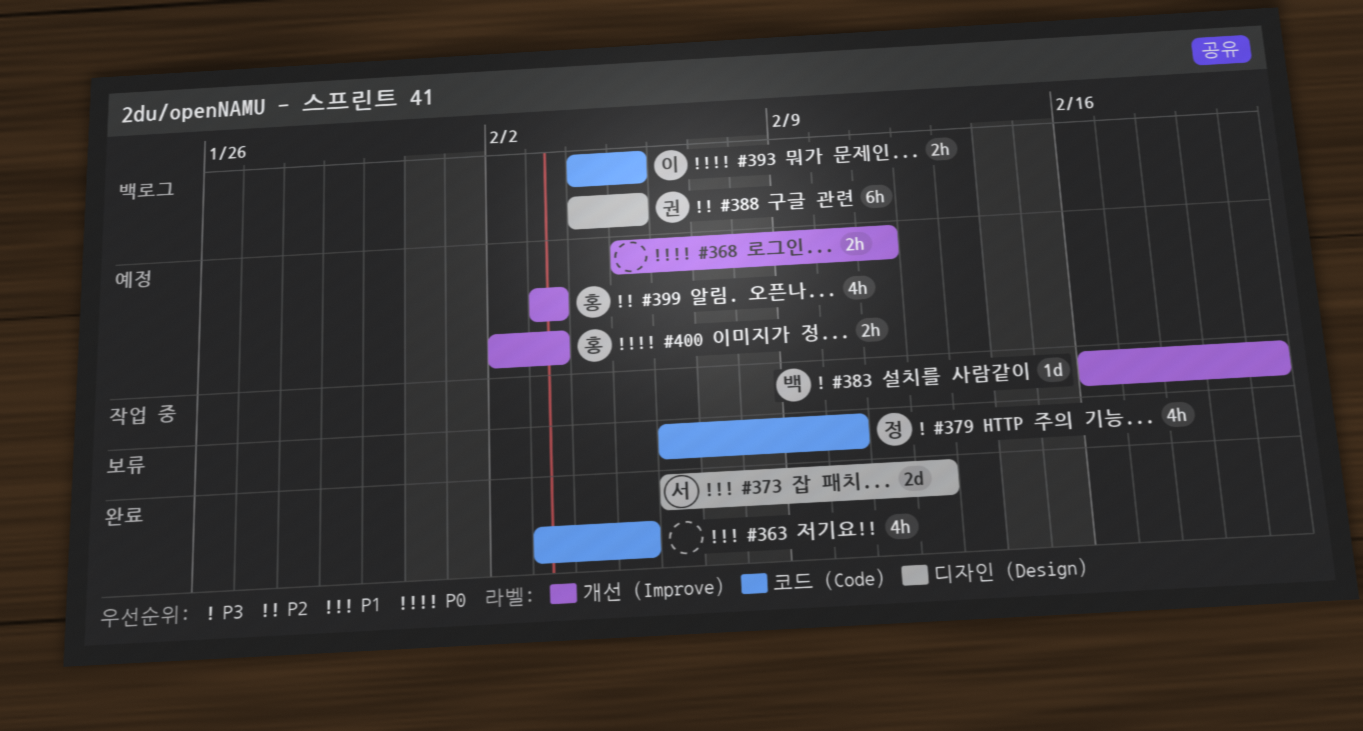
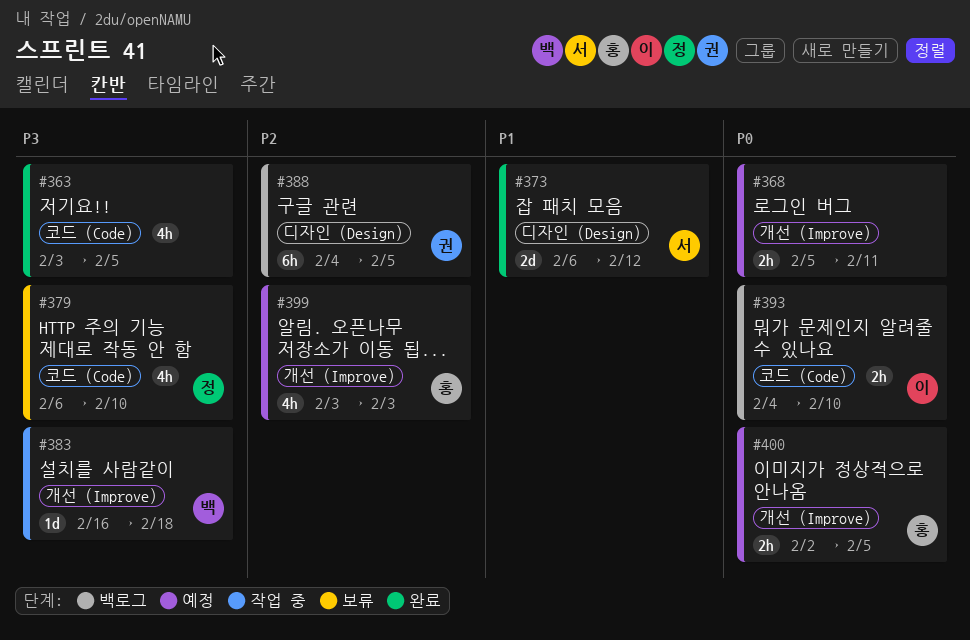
#363, priority: P1 -> P3
#383, due: Feb 20 -> Feb 18
#393, due: Feb 5 -> Feb 10
#400, due: Feb 3 -> Feb 5

